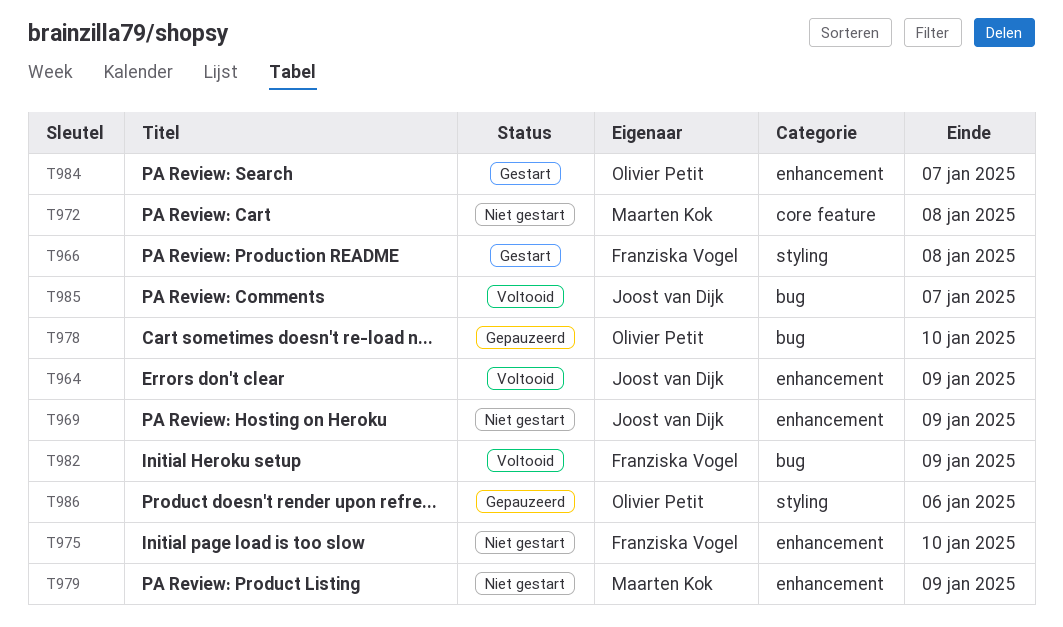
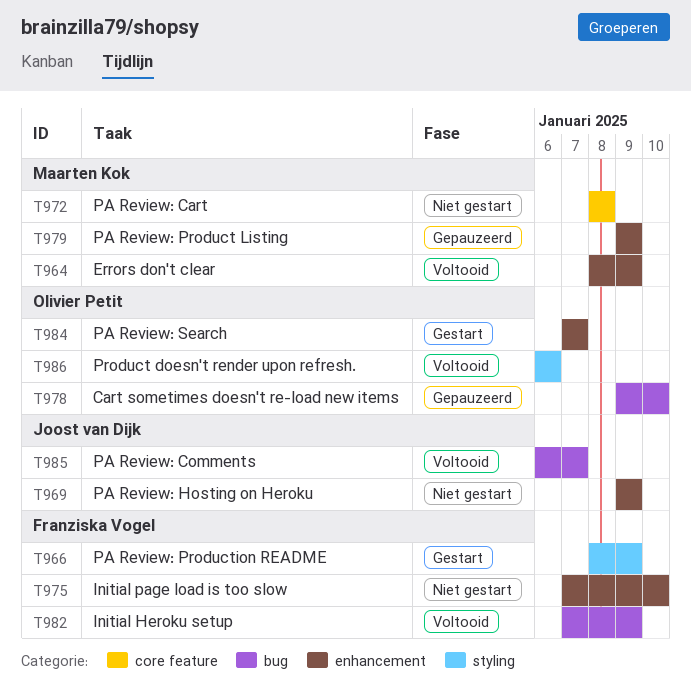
T964, owner: Joost van Dijk -> Maarten Kok
T966, due: Jan 8 -> Jan 9
T979, status: Niet gestart -> Gepauzeerd
T986, status: Gepauzeerd -> Voltooid

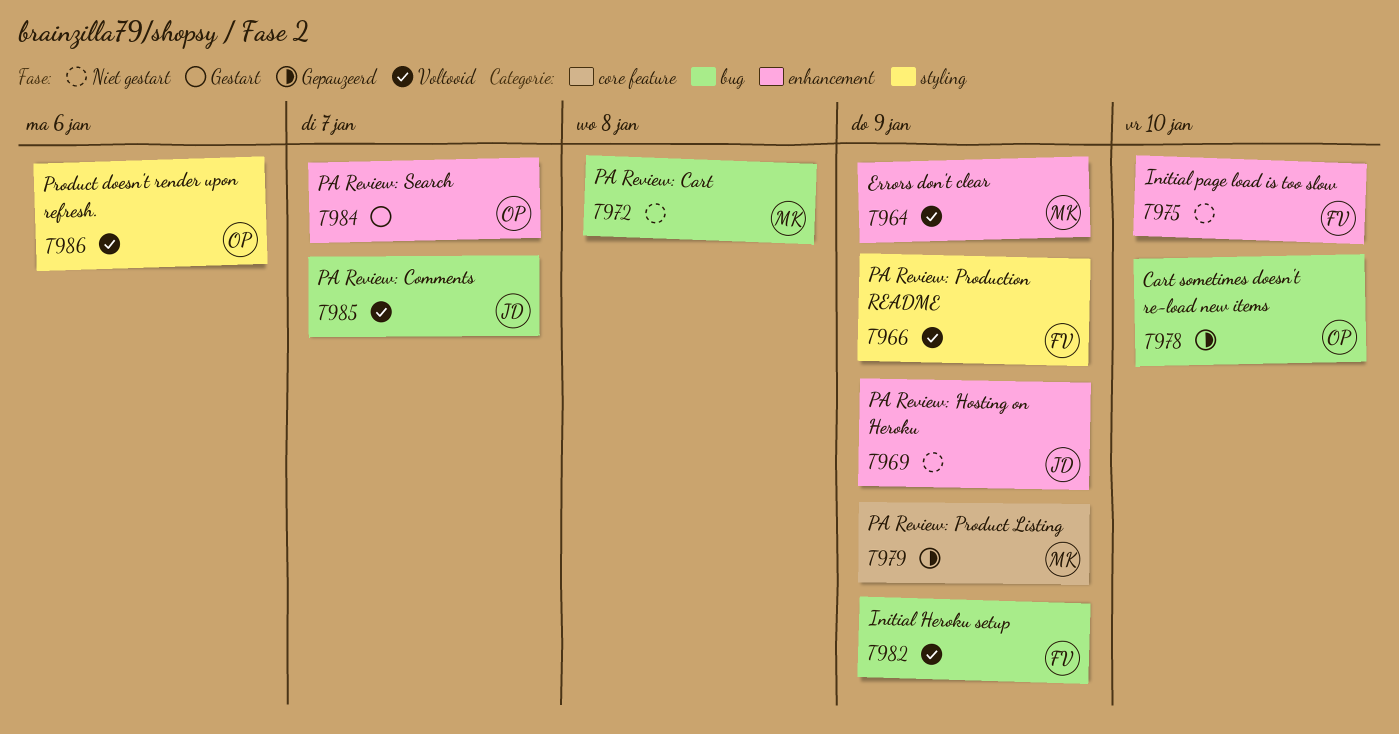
T966, status: Gestart -> Voltooid
T972, label: core feature -> bug
T979, label: enhancement -> core feature

